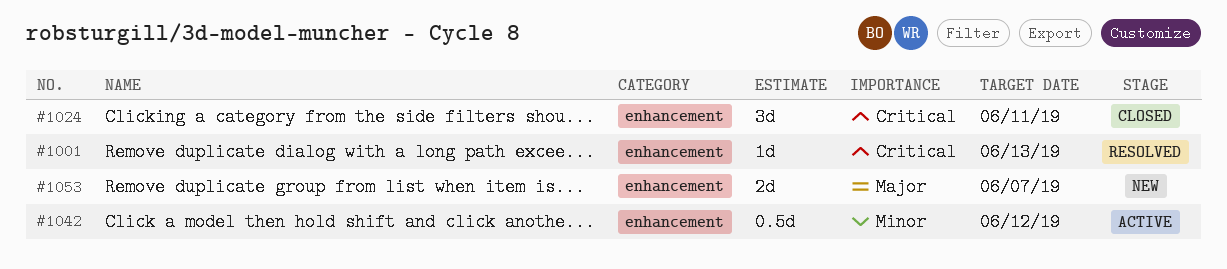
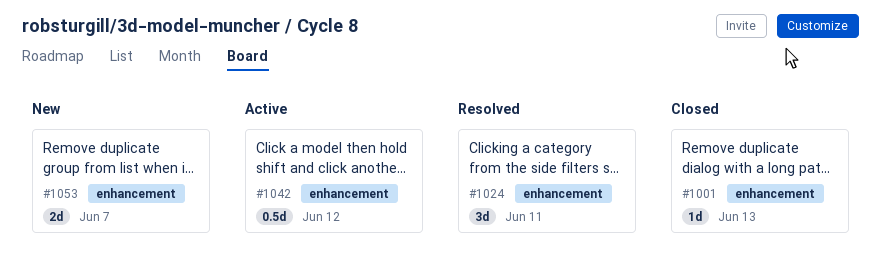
#1001, status: Resolved -> Closed
#1024, status: Closed -> Resolved

